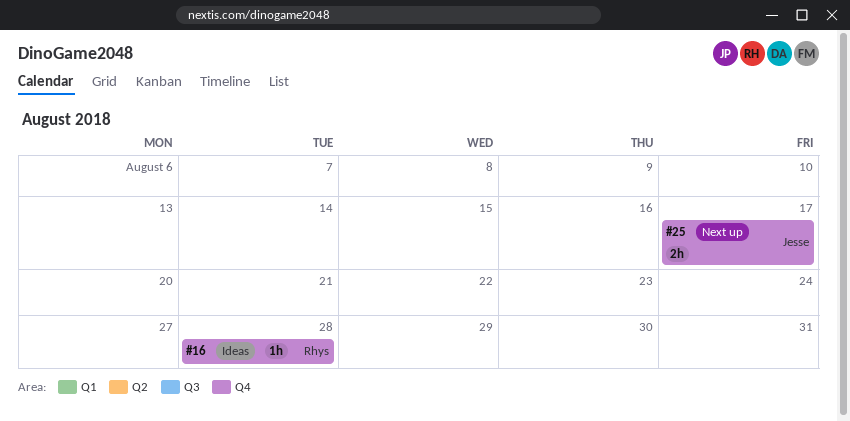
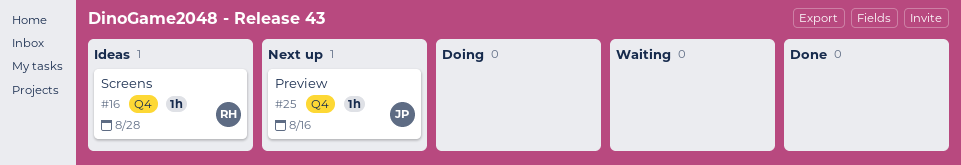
#25, estimate: 2h -> 1h
#25, due: Aug 17 -> Aug 16

